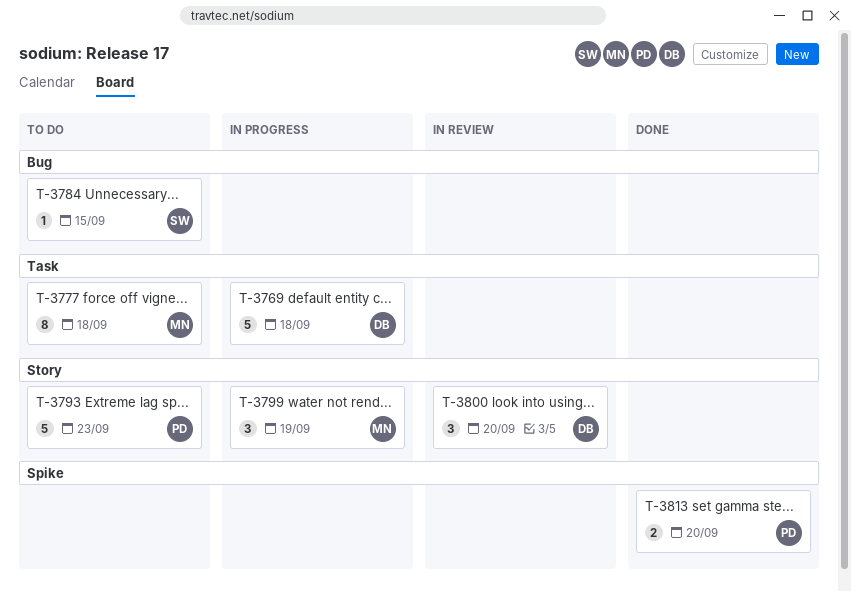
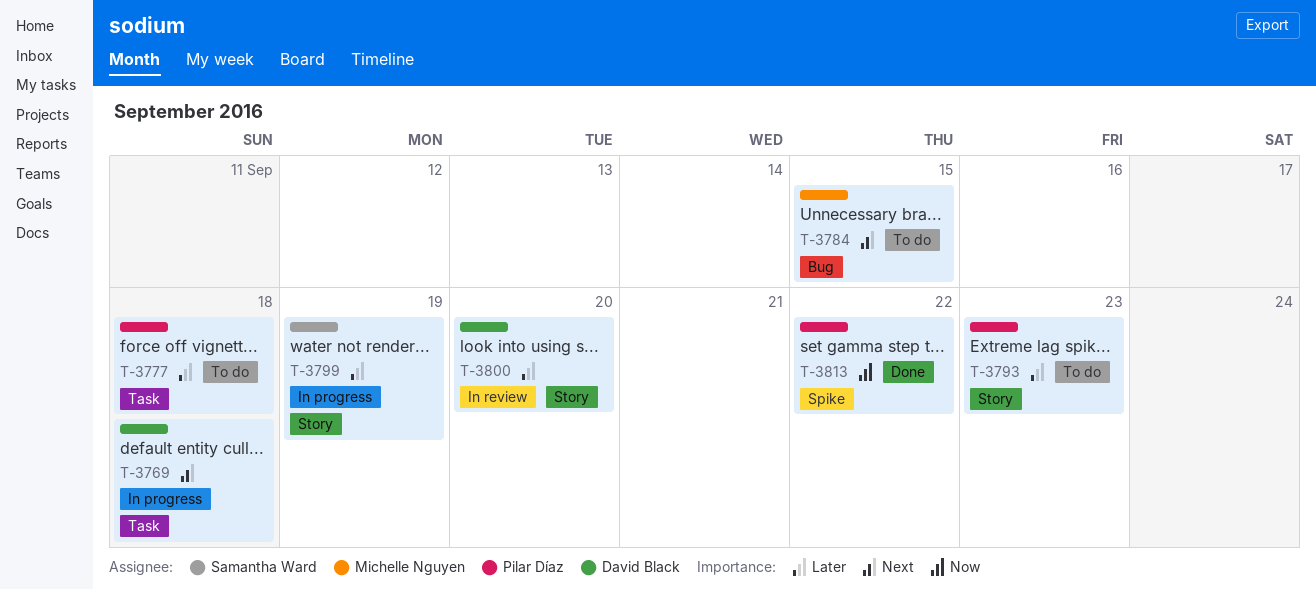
T-3777, owner: Michelle Nguyen -> Pilar Díaz
T-3784, owner: Samantha Ward -> Michelle Nguyen
T-3799, owner: Michelle Nguyen -> Samantha Ward
T-3813, due: Sep 20 -> Sep 22

